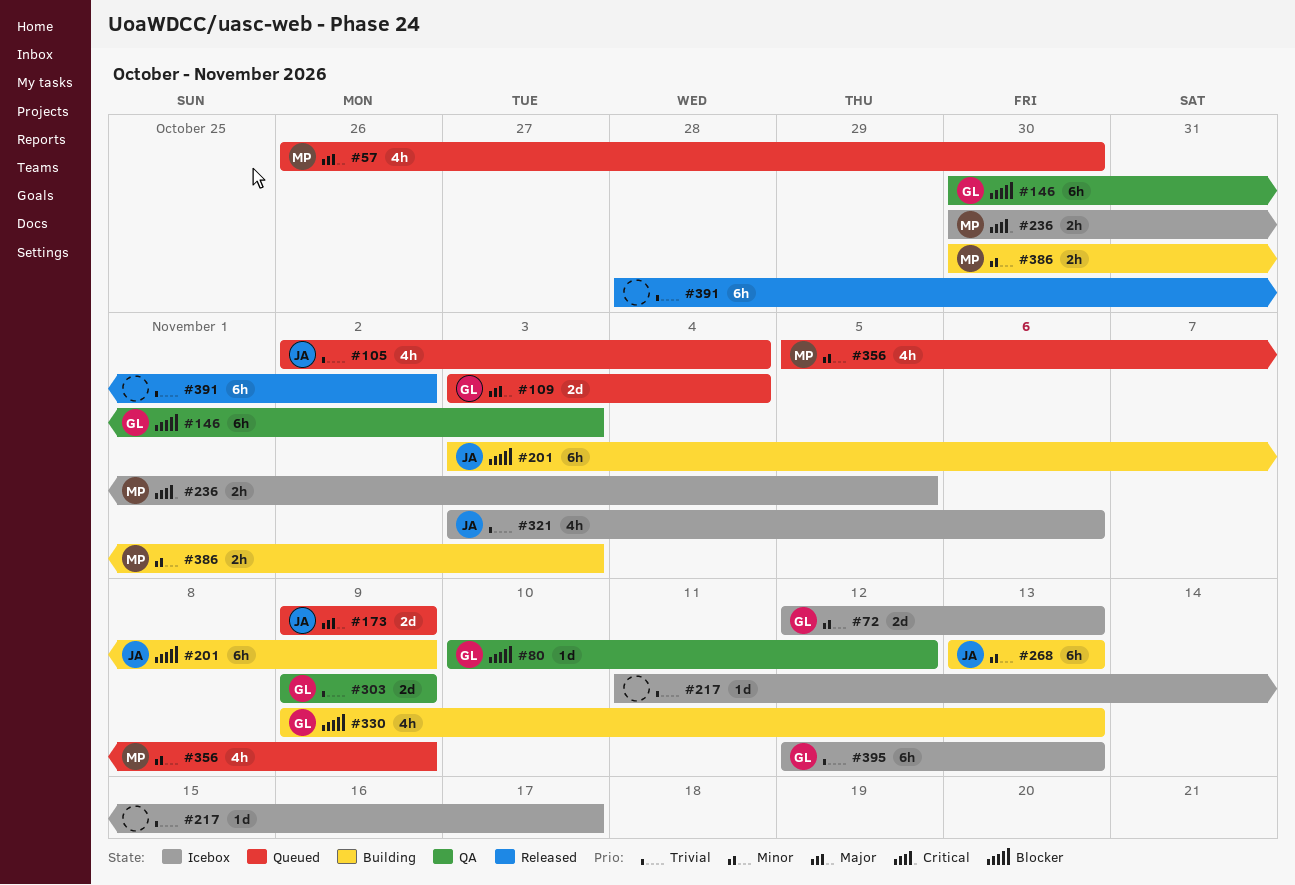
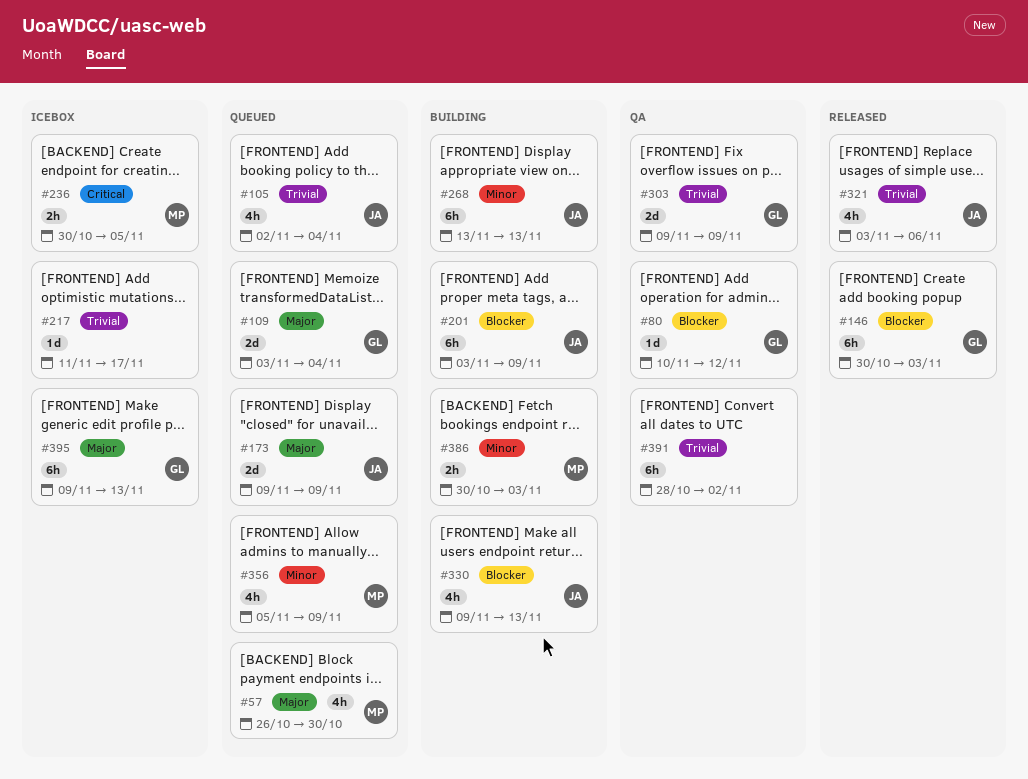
#72: present -> none
#146, status: QA -> Released
#321, status: Icebox -> Released
#330, owner: GL -> JA
#391, status: Released -> QA
#395, priority: Trivial -> Major
#395, start: Nov 12 -> Nov 9

